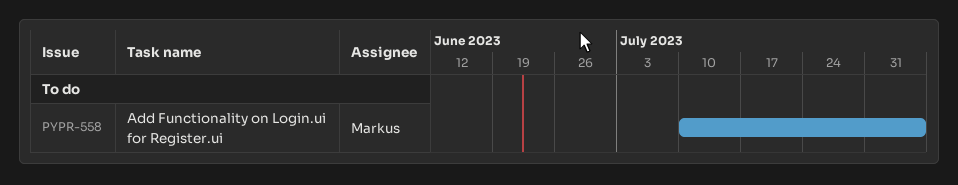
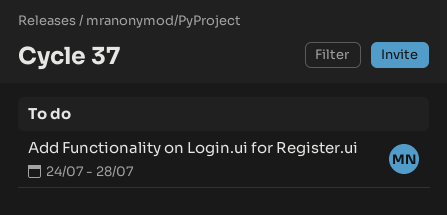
Add Functionality on Login.ui for Register.ui, start: Jul 10 -> Jul 24
Add Functionality on Login.ui for Register.ui, due: Aug 4 -> Jul 28

